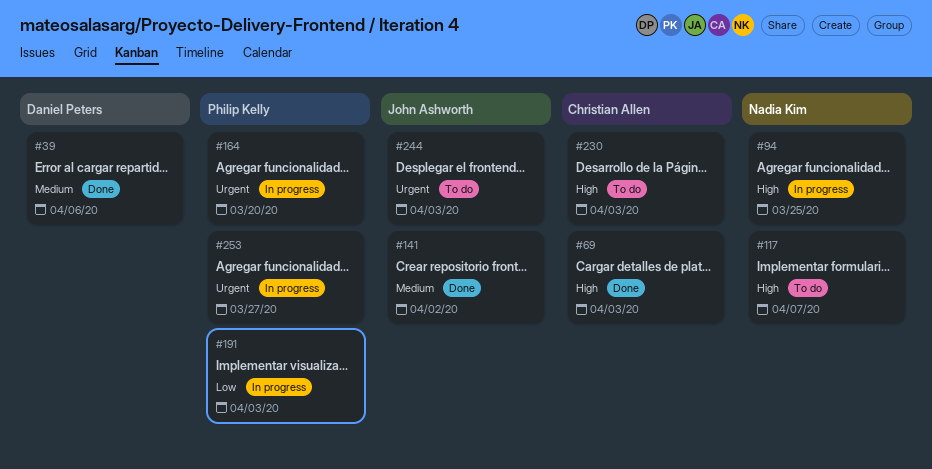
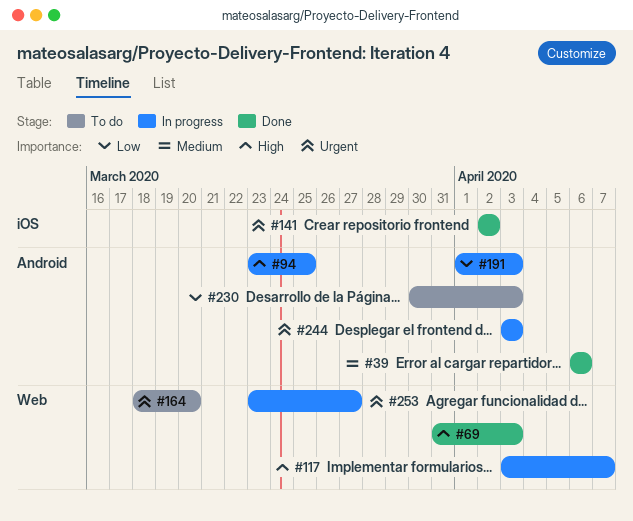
#117, status: To do -> In progress
#141, priority: Medium -> Urgent
#164, status: In progress -> To do
#230, priority: High -> Low
#244, status: To do -> In progress

